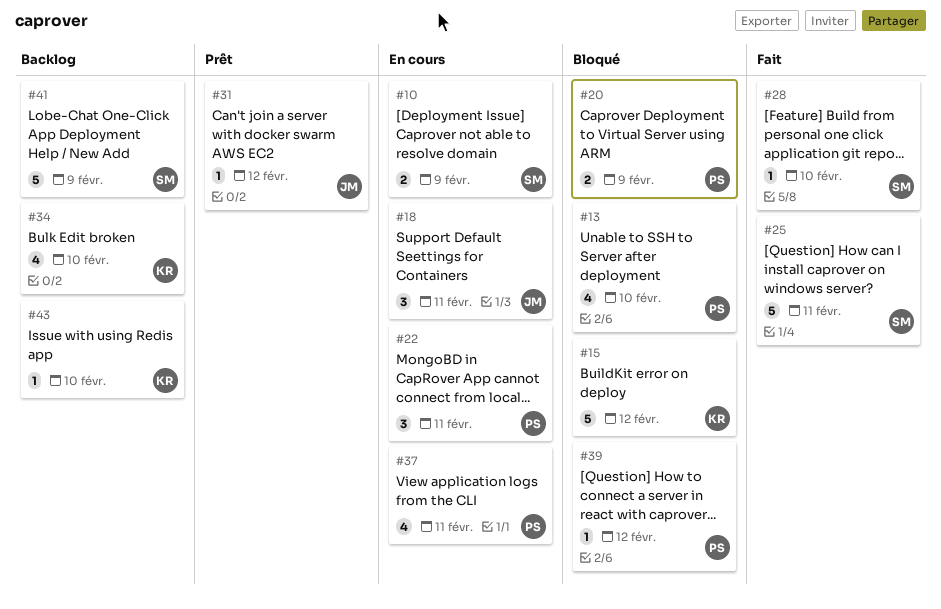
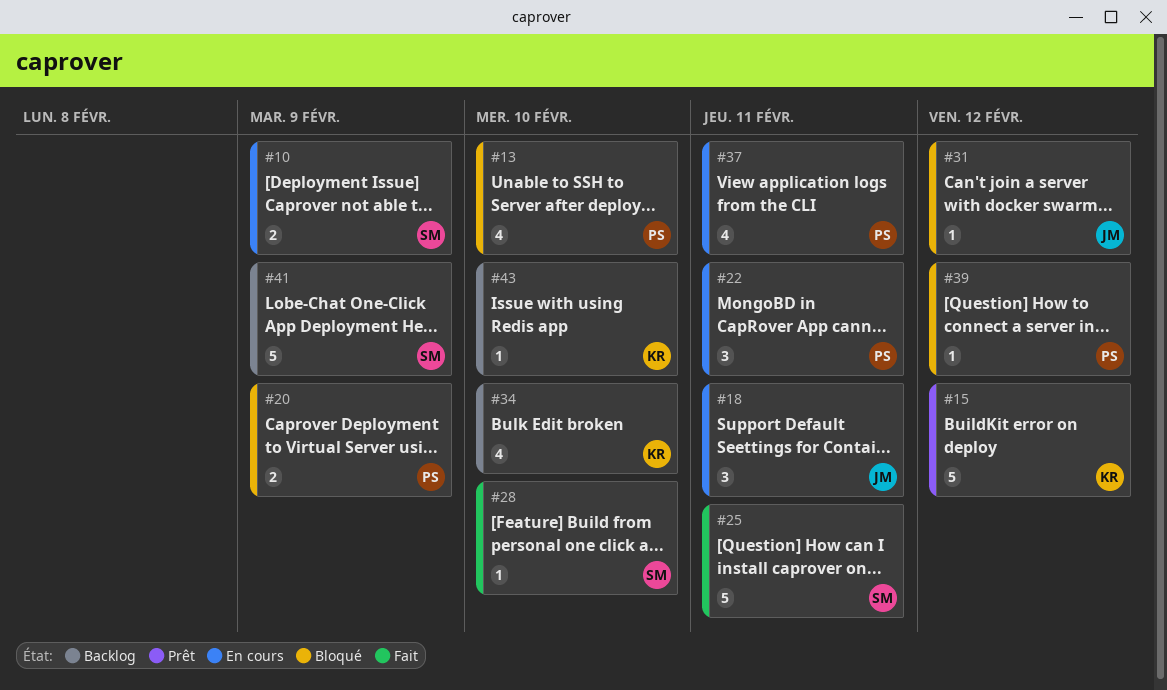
#15, status: Bloqué -> Prêt
#31, status: Prêt -> Bloqué

